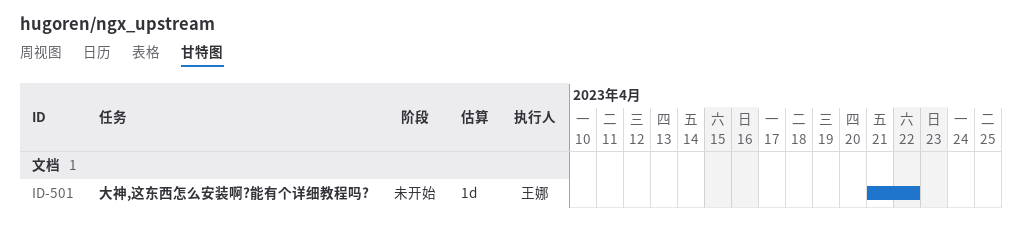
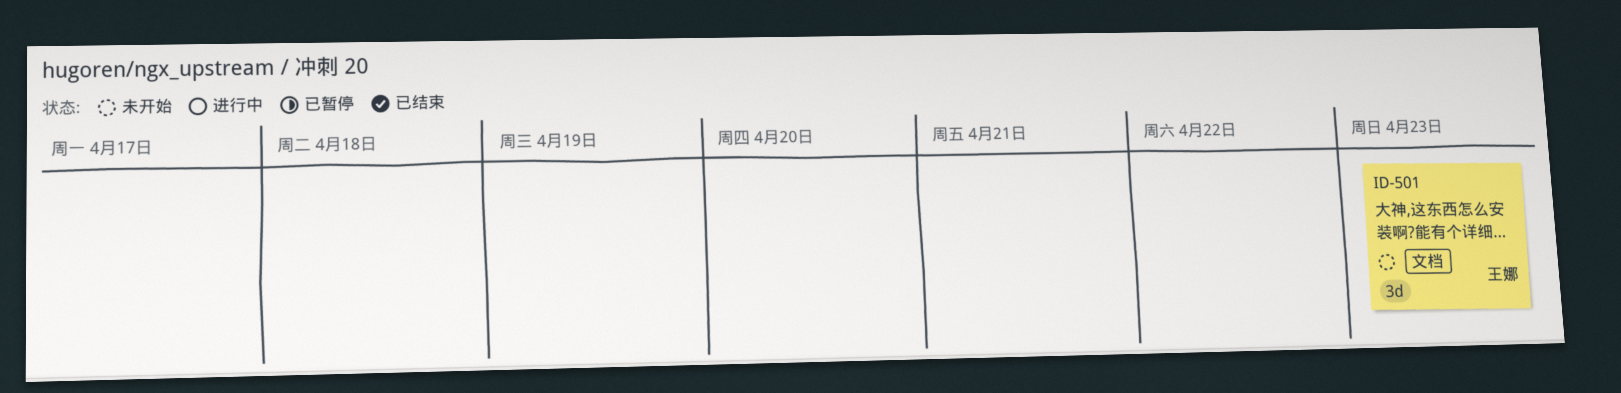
ID-501, estimate: 1d -> 3d
ID-501, due: Apr 22 -> Apr 23

